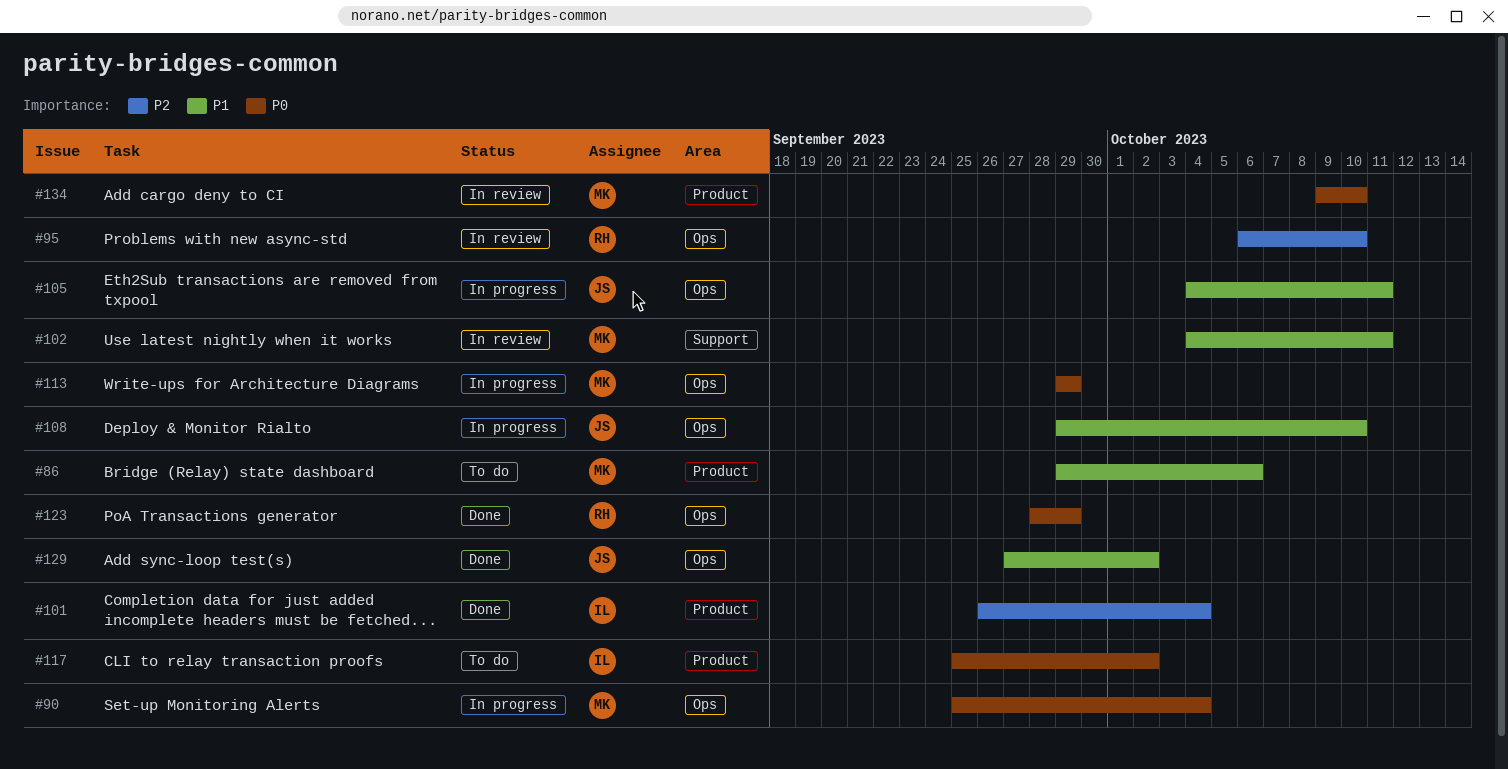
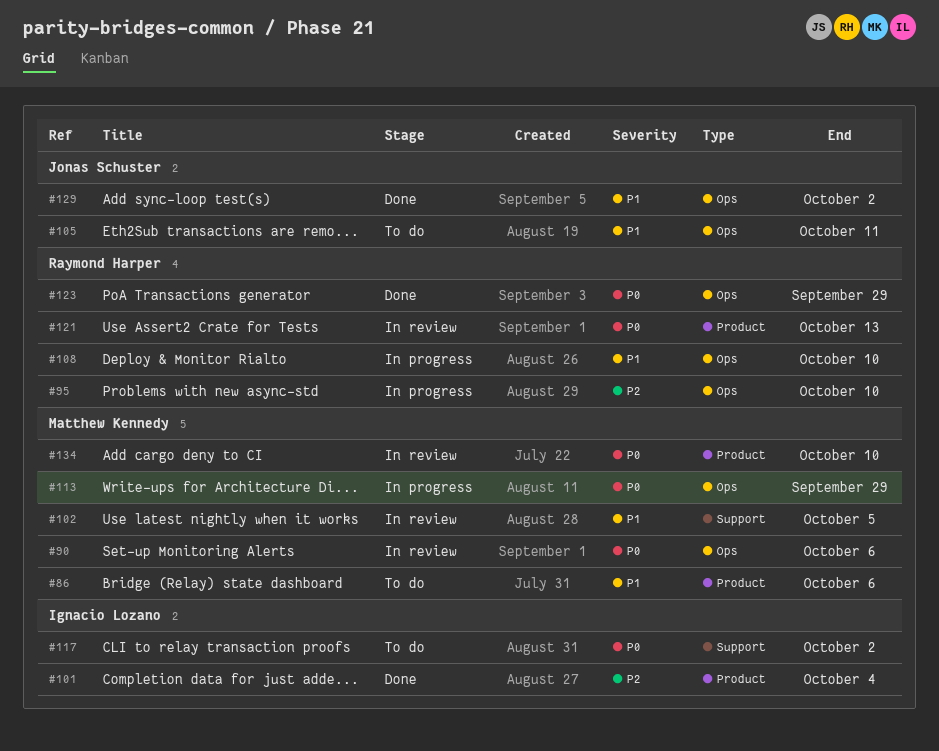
#90, status: In progress -> In review
#90, due: Oct 4 -> Oct 6
#95, status: In review -> In progress
#102, due: Oct 11 -> Oct 5
#105, status: In progress -> To do
#108, owner: Jonas Schuster -> Raymond Harper
#117, label: Product -> Support
#121: none -> present

